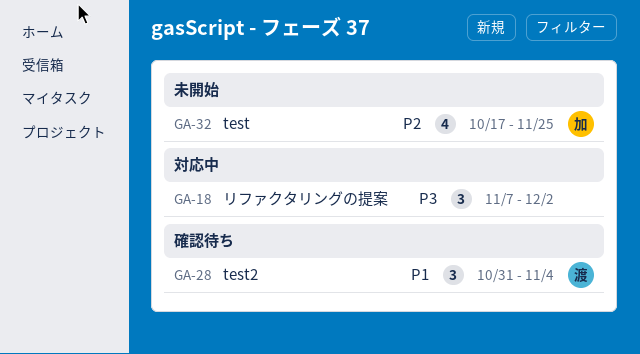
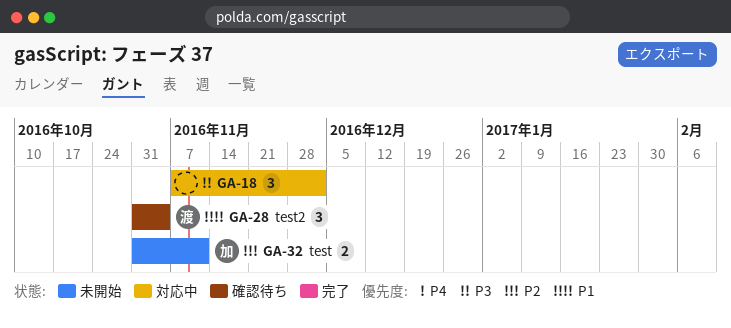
GA-32, estimate: 4 -> 2
GA-32, start: Oct 17 -> Oct 31
GA-32, due: Nov 25 -> Nov 11

